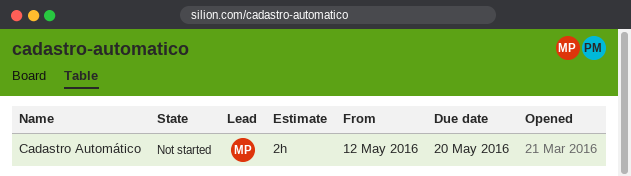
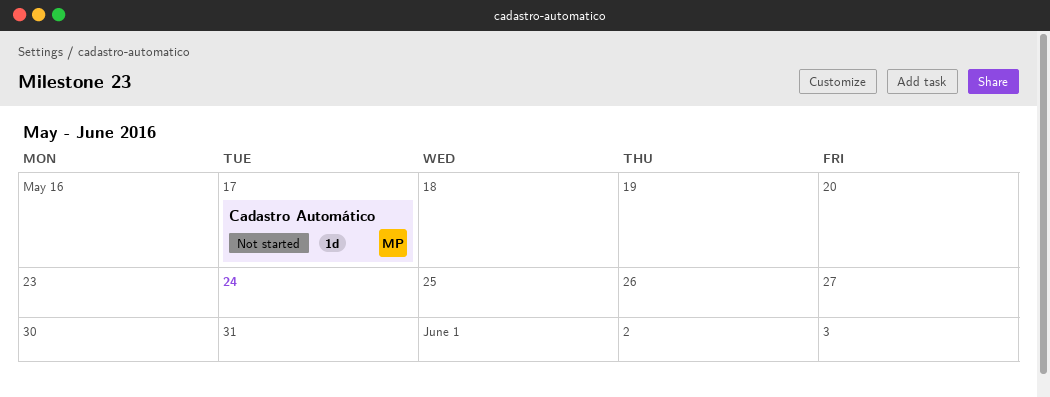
Cadastro Automático, estimate: 2h -> 1d
Cadastro Automático, due: May 20 -> May 17

